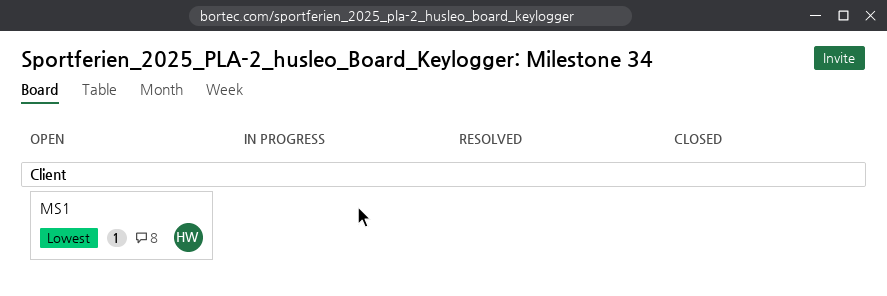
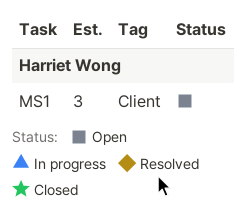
MS1, estimate: 1 -> 3

